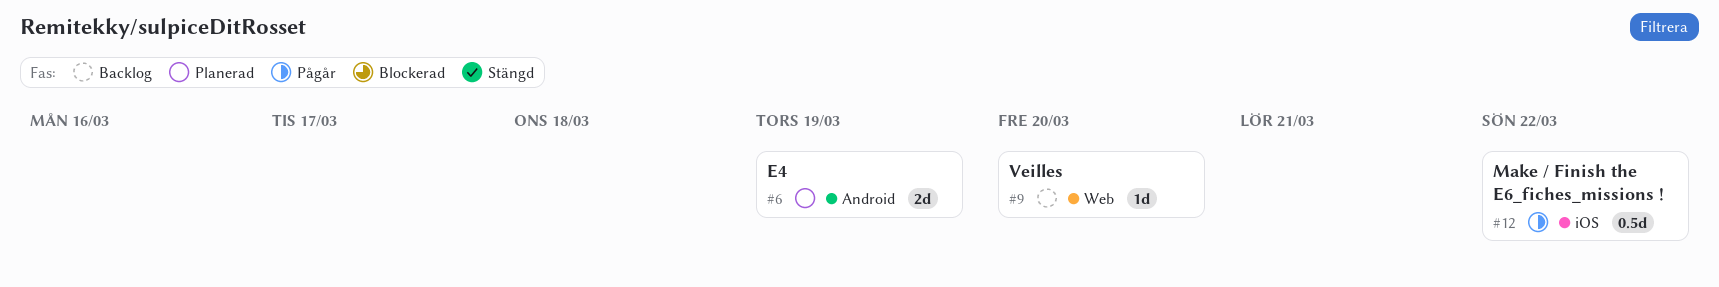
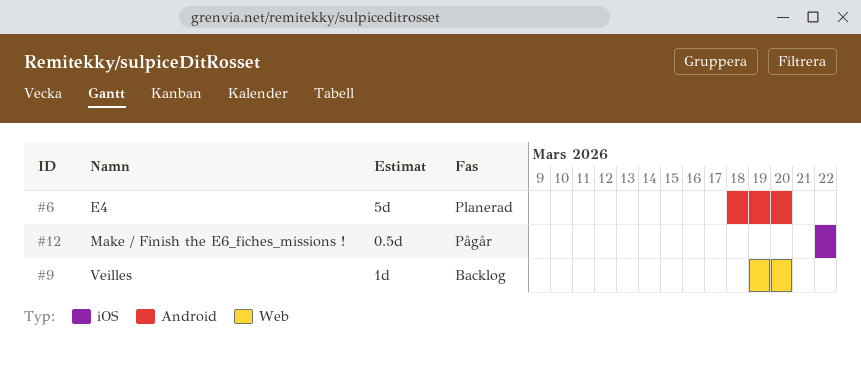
#6, estimate: 2d -> 5d
#6, due: Mar 19 -> Mar 20

